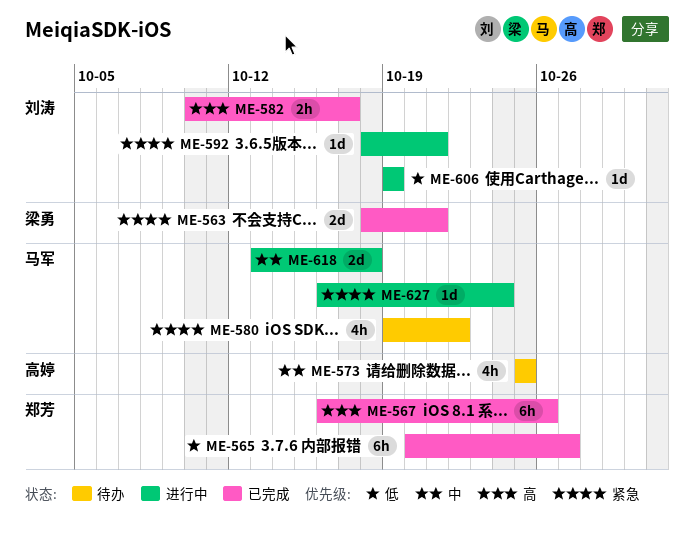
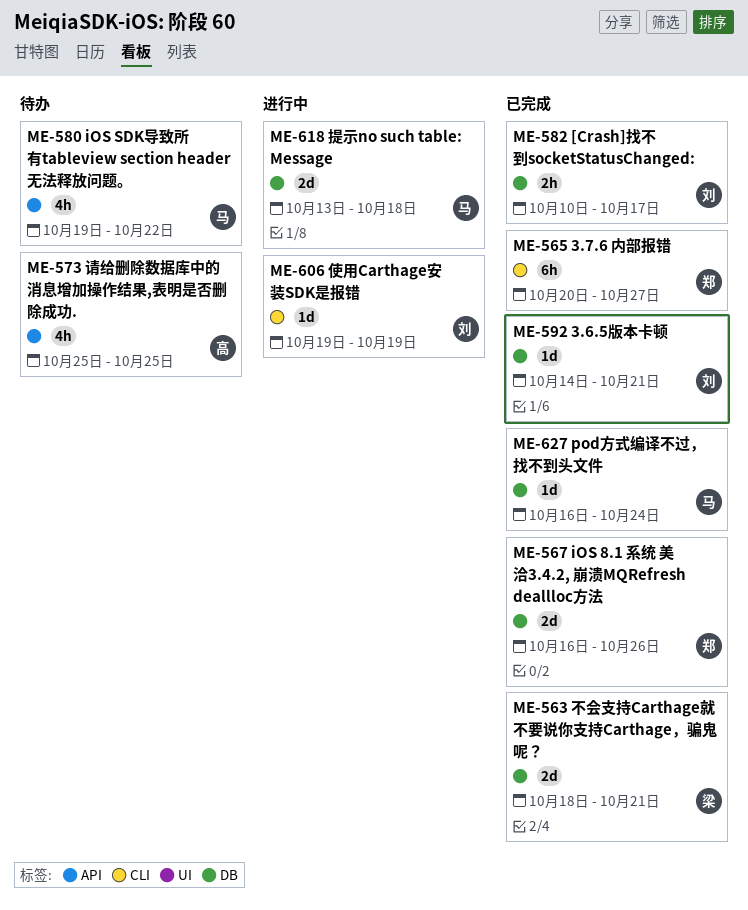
ME-567, estimate: 6h -> 2d
ME-592, status: 进行中 -> 已完成
ME-592, start: Oct 18 -> Oct 14
ME-627, status: 进行中 -> 已完成

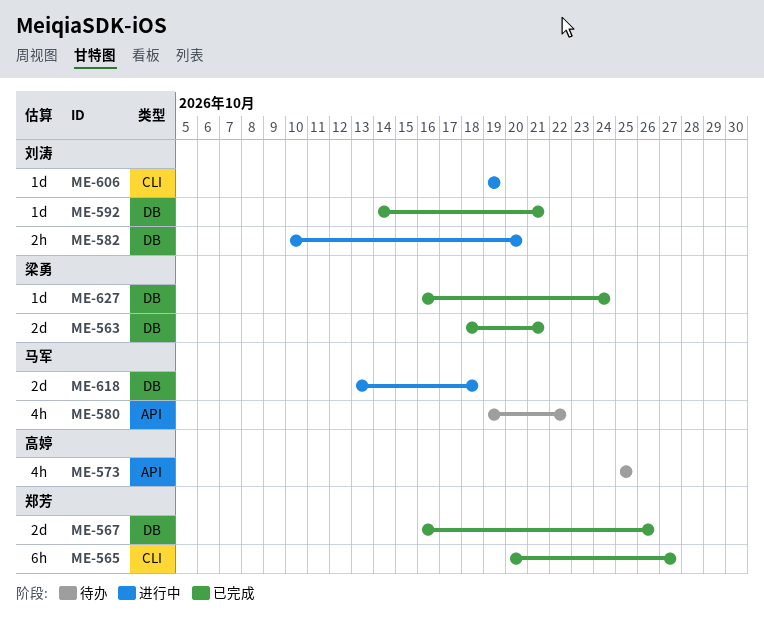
ME-582, status: 已完成 -> 进行中
ME-582, due: Oct 17 -> Oct 20
ME-627, owner: 马军 -> 梁勇

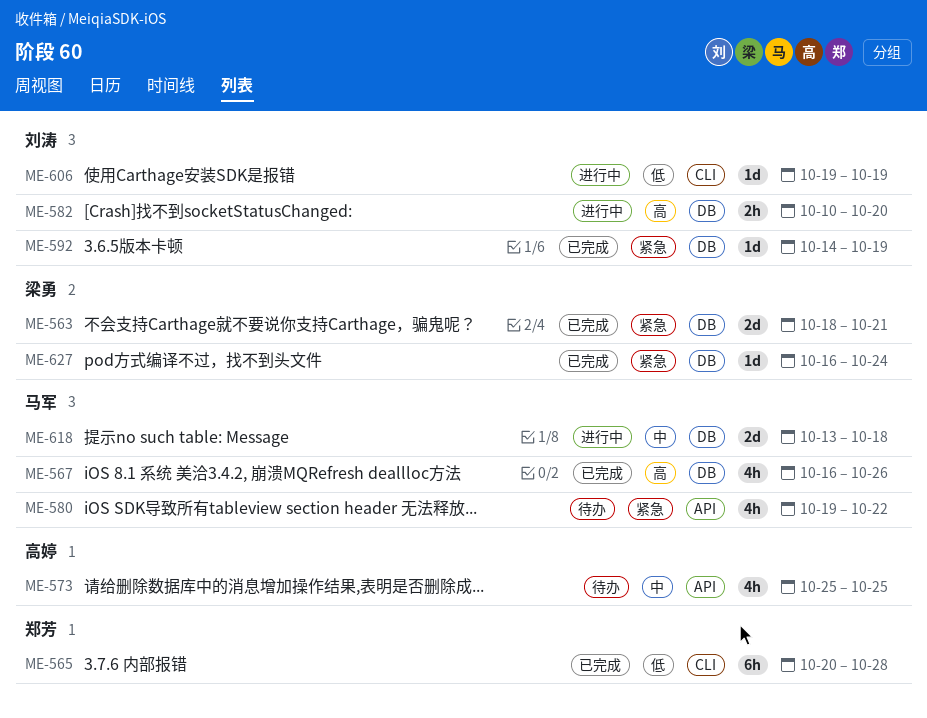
ME-565, due: Oct 27 -> Oct 28
ME-567, owner: 郑芳 -> 马军
ME-567, estimate: 2d -> 4h
ME-592, due: Oct 21 -> Oct 19

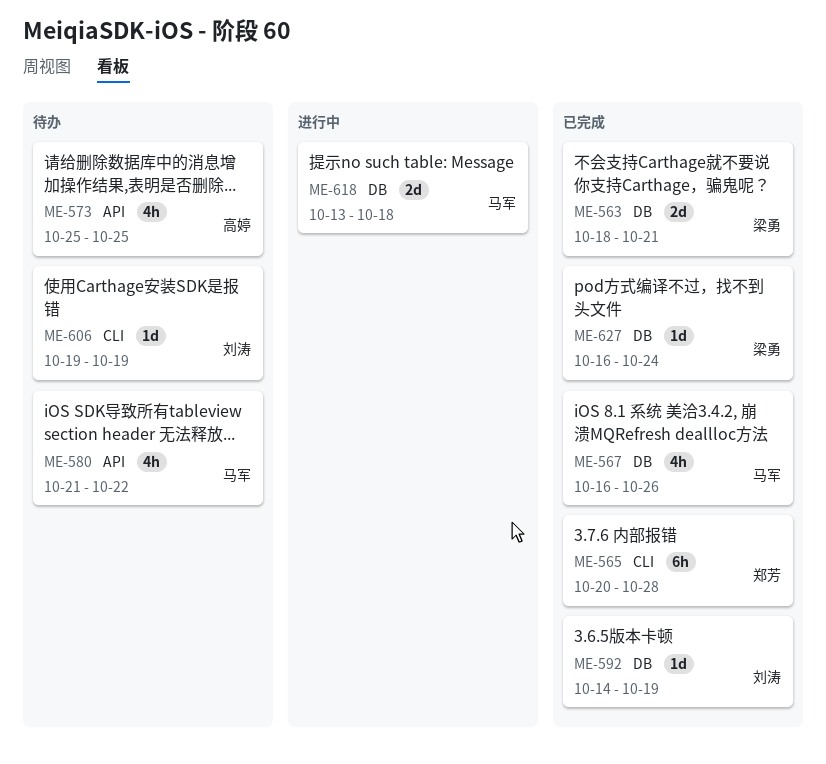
ME-580, start: Oct 19 -> Oct 21
ME-582: present -> none
ME-606, status: 进行中 -> 待办

